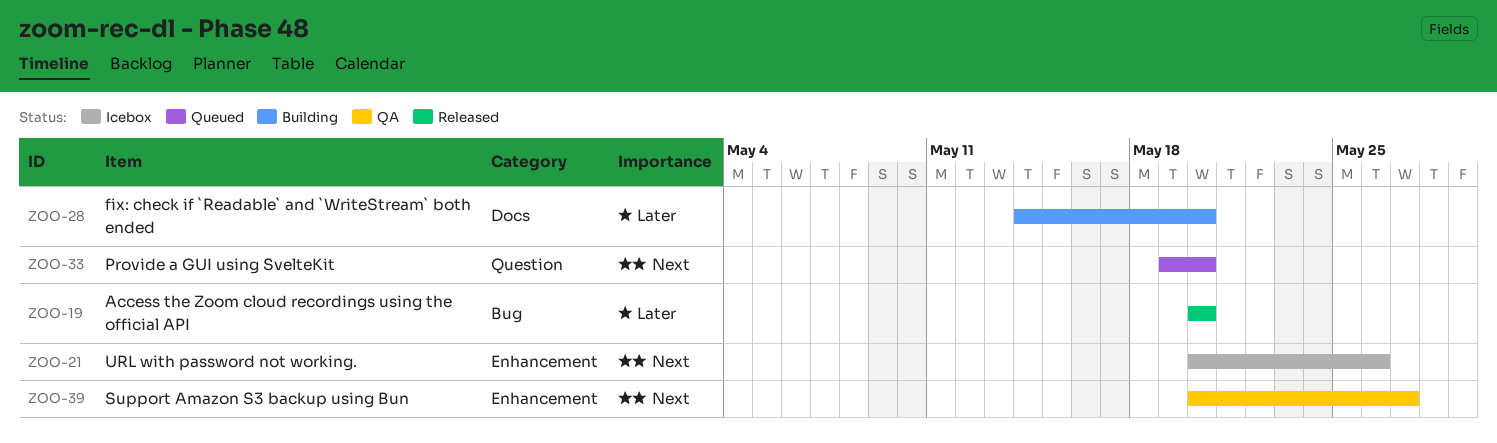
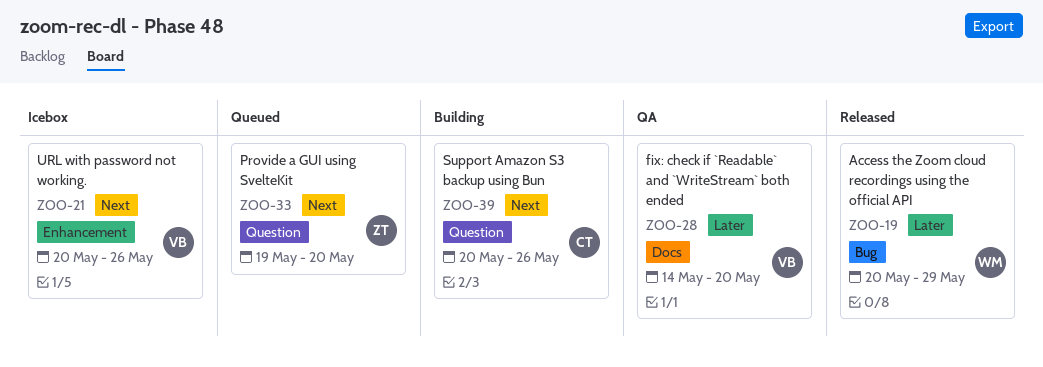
ZOO-19, due: May 20 -> May 29
ZOO-28, status: Building -> QA
ZOO-39, status: QA -> Building
ZOO-39, label: Enhancement -> Question
ZOO-39, due: May 27 -> May 26

